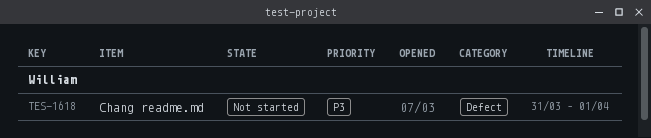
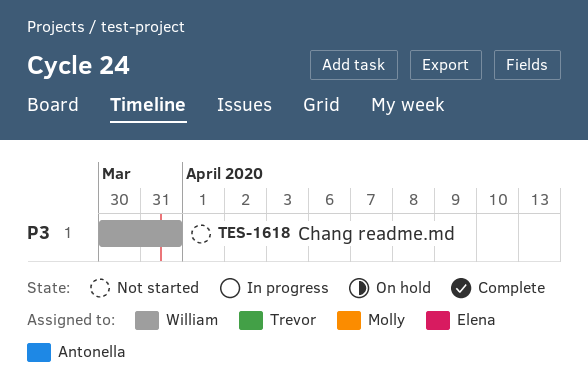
TES-1618, start: Mar 31 -> Mar 30
TES-1618, due: Apr 1 -> Mar 31

